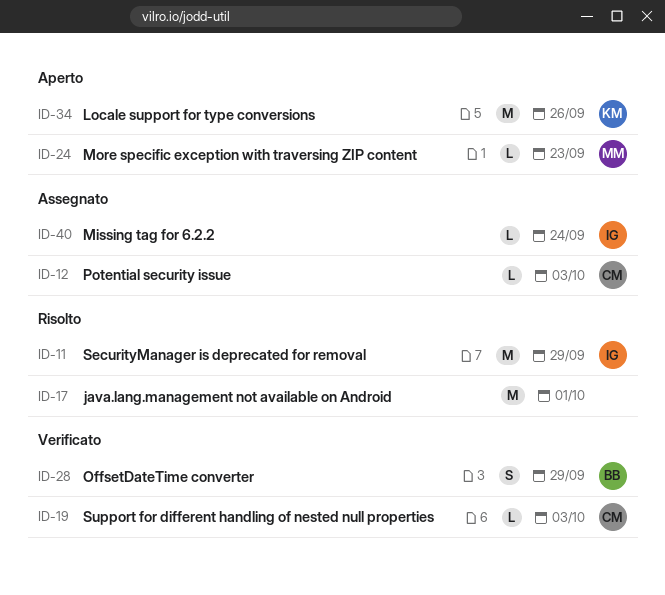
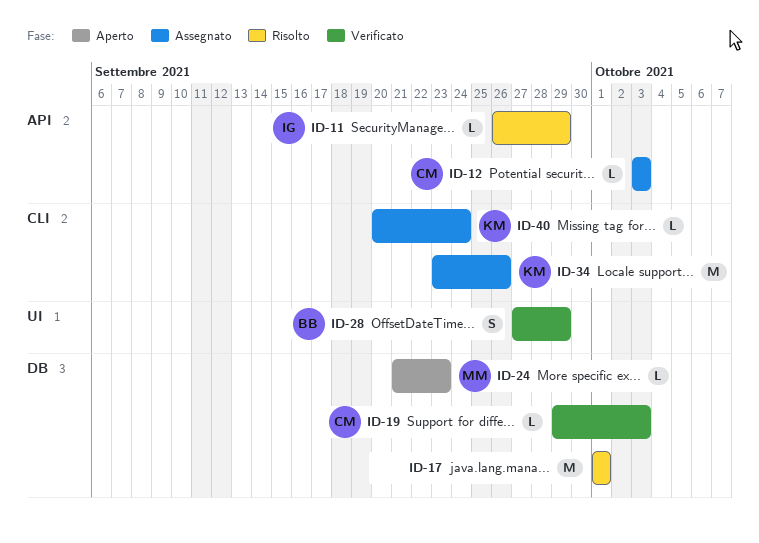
ID-11, estimate: M -> L
ID-34, status: Aperto -> Assegnato
ID-40, owner: IG -> KM

